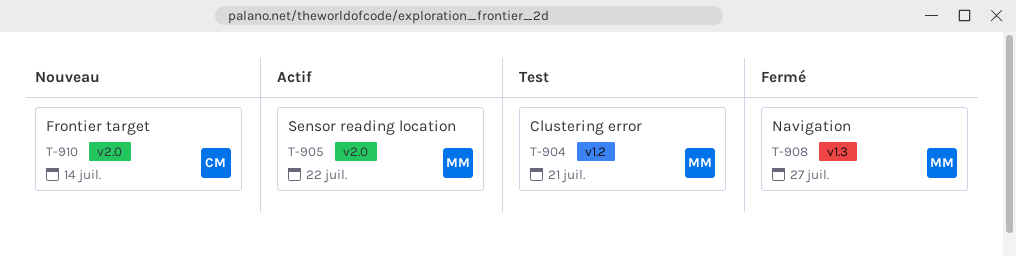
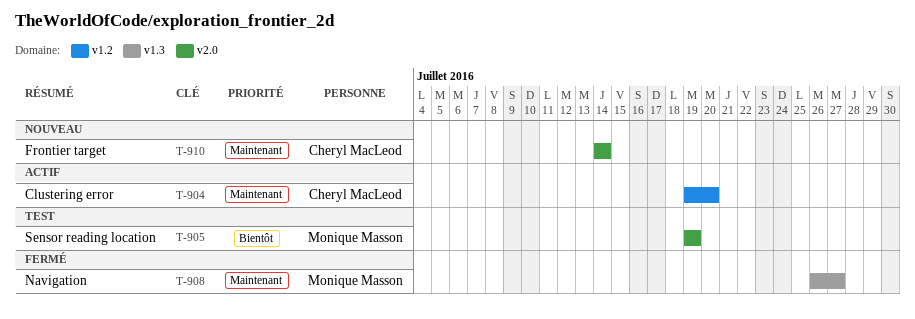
T-904, status: Test -> Actif
T-904, owner: Monique Masson -> Cheryl MacLeod
T-904, due: Jul 21 -> Jul 20
T-905, status: Actif -> Test
T-905, due: Jul 22 -> Jul 19

